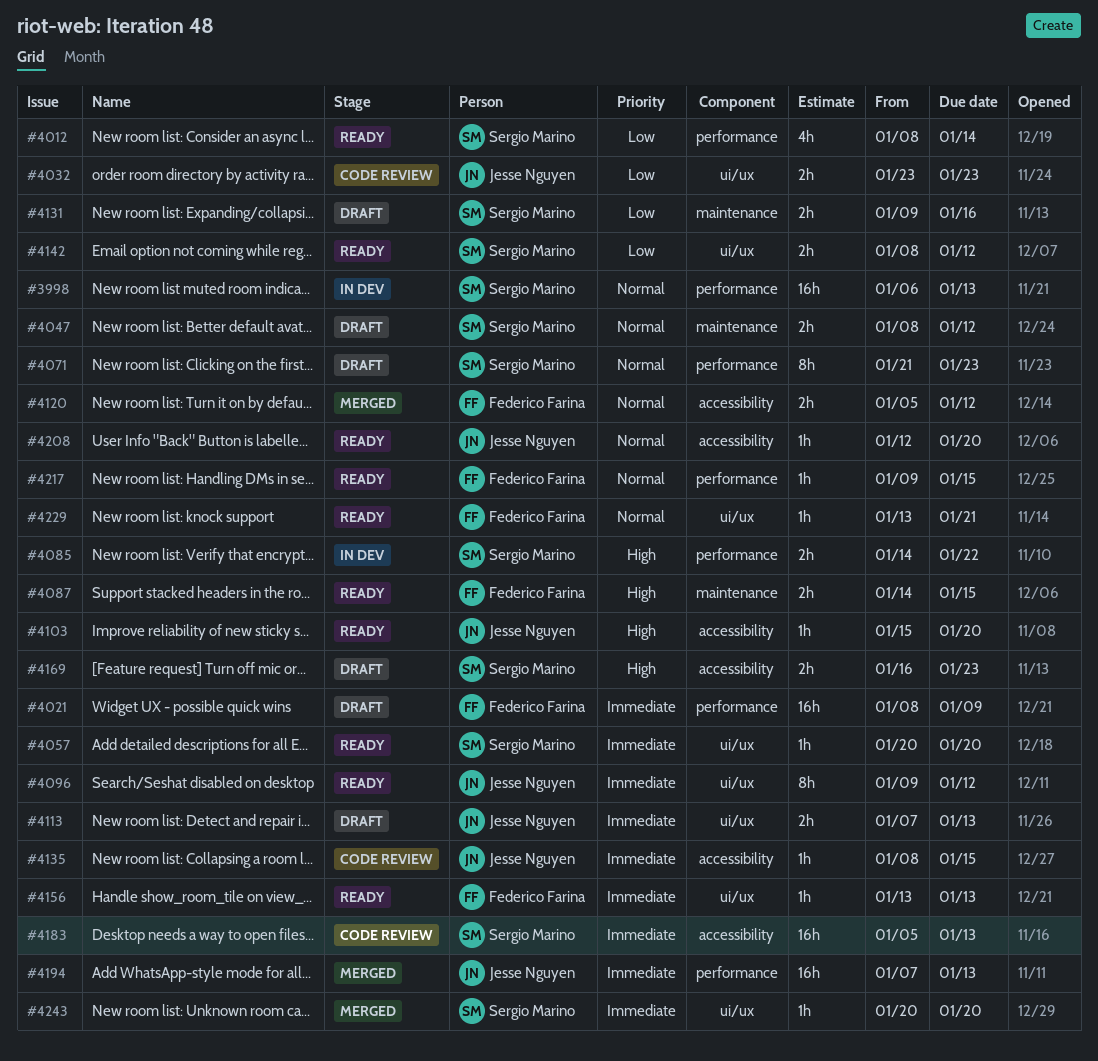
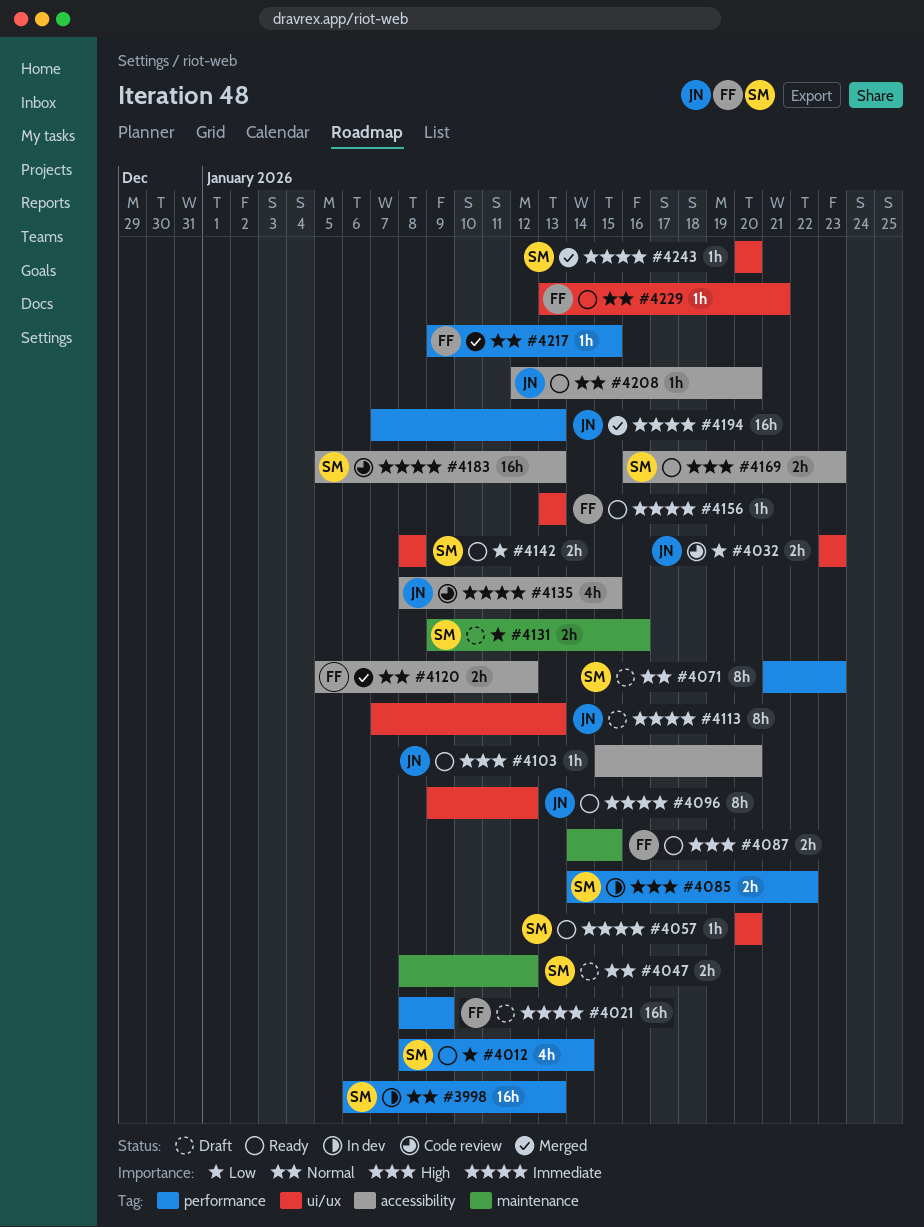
#4113, estimate: 2h -> 8h
#4135, estimate: 1h -> 4h
#4142, due: Jan 12 -> Jan 8
#4169, status: Draft -> Ready
#4217, status: Ready -> Merged

